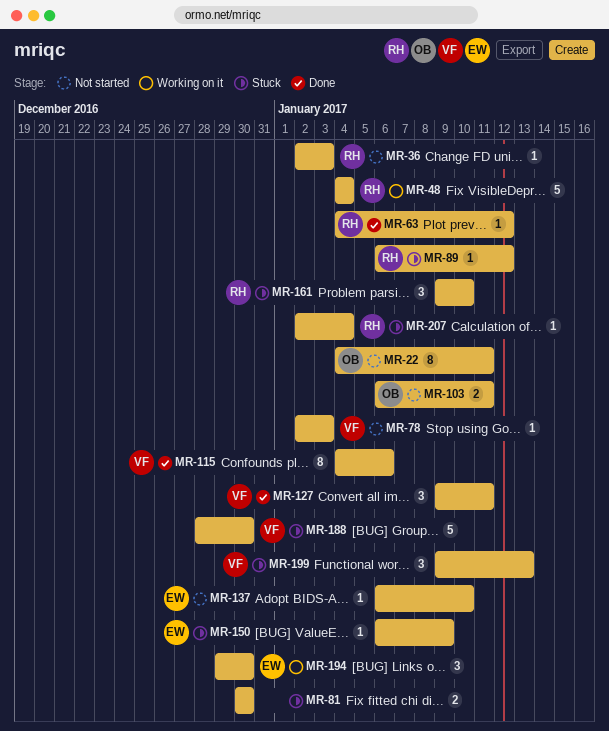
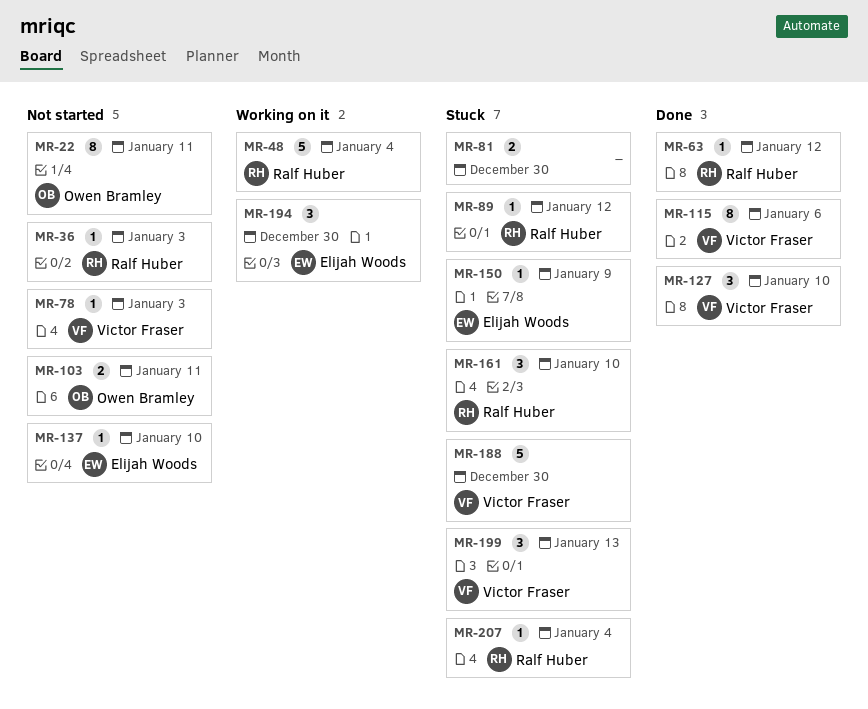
MR-127, due: Jan 11 -> Jan 10

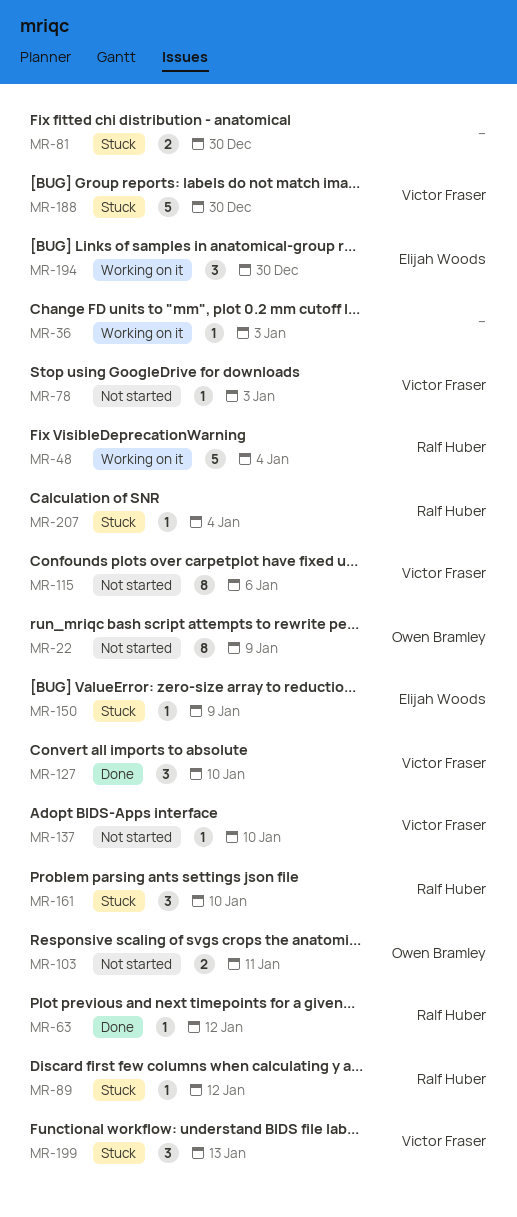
MR-22, due: Jan 11 -> Jan 9
MR-36, status: Not started -> Working on it
MR-36, owner: Ralf Huber -> none
MR-115, status: Done -> Not started
MR-137, owner: Elijah Woods -> Victor Fraser

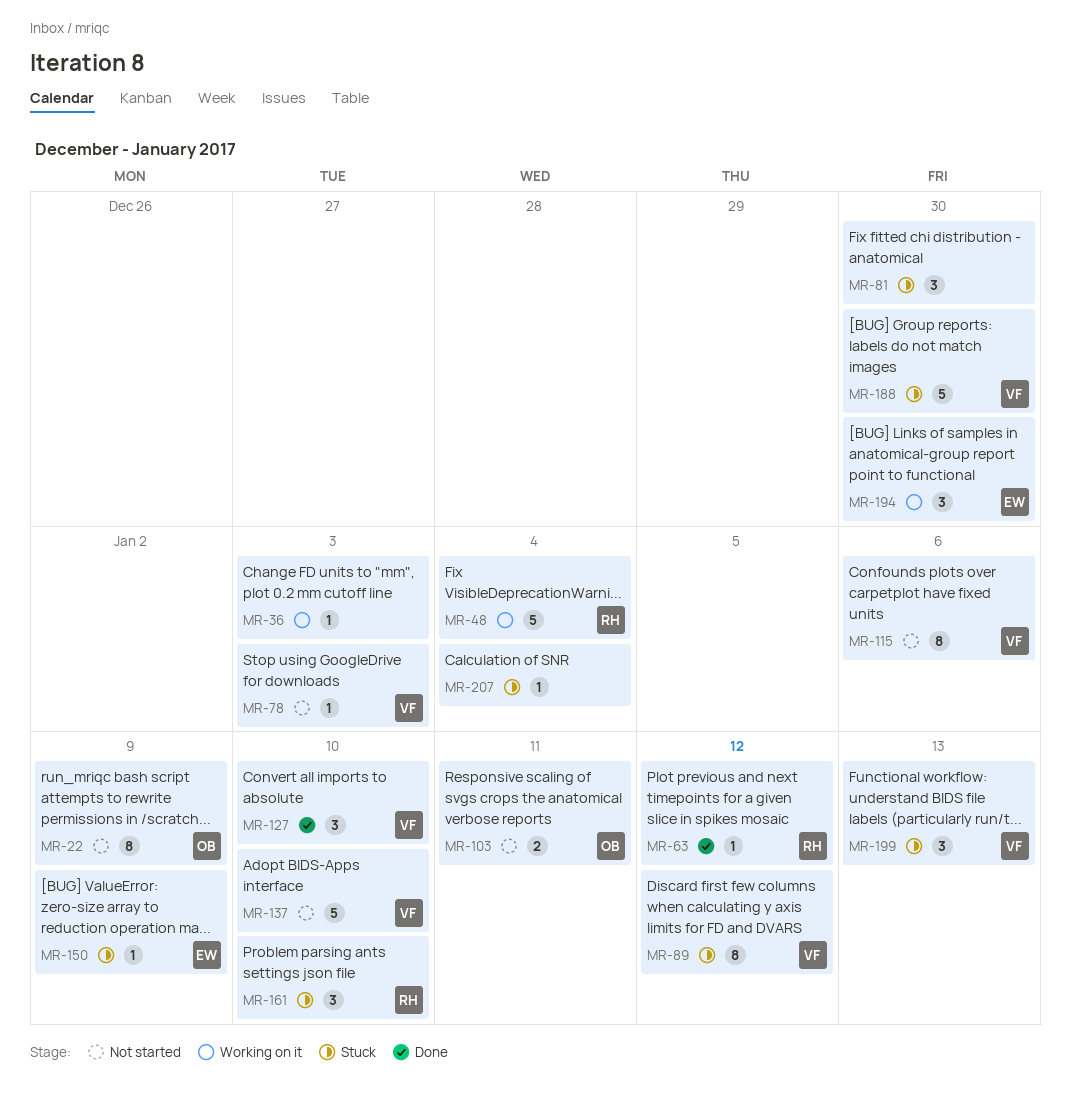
MR-81, estimate: 2 -> 3
MR-89, owner: Ralf Huber -> Victor Fraser
MR-89, estimate: 1 -> 8
MR-137, estimate: 1 -> 5
MR-207, owner: Ralf Huber -> none

